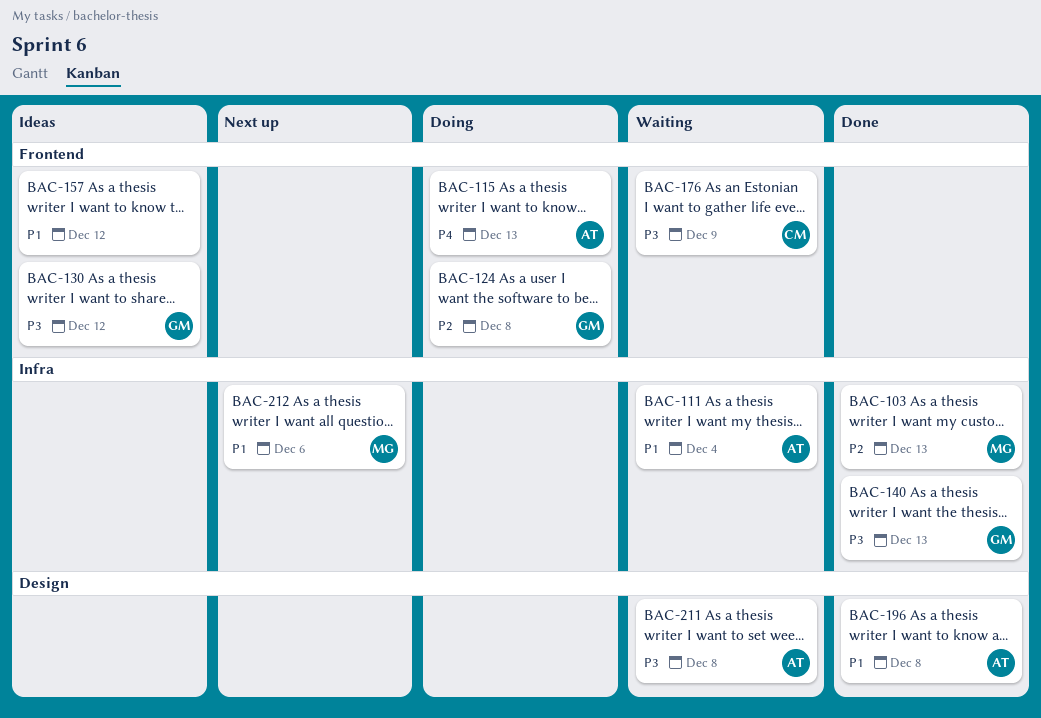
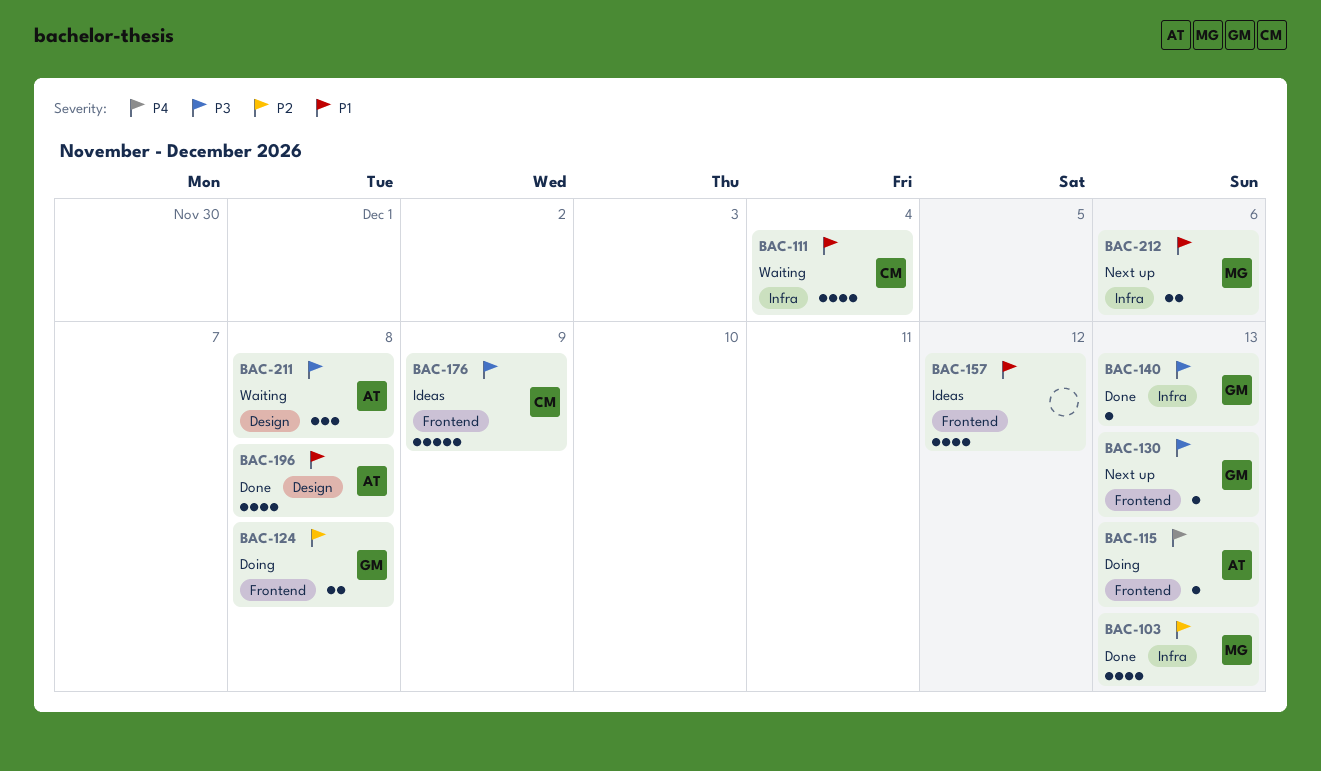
BAC-111, owner: AT -> CM
BAC-130, status: Ideas -> Next up
BAC-130, due: Dec 12 -> Dec 13
BAC-176, status: Waiting -> Ideas

